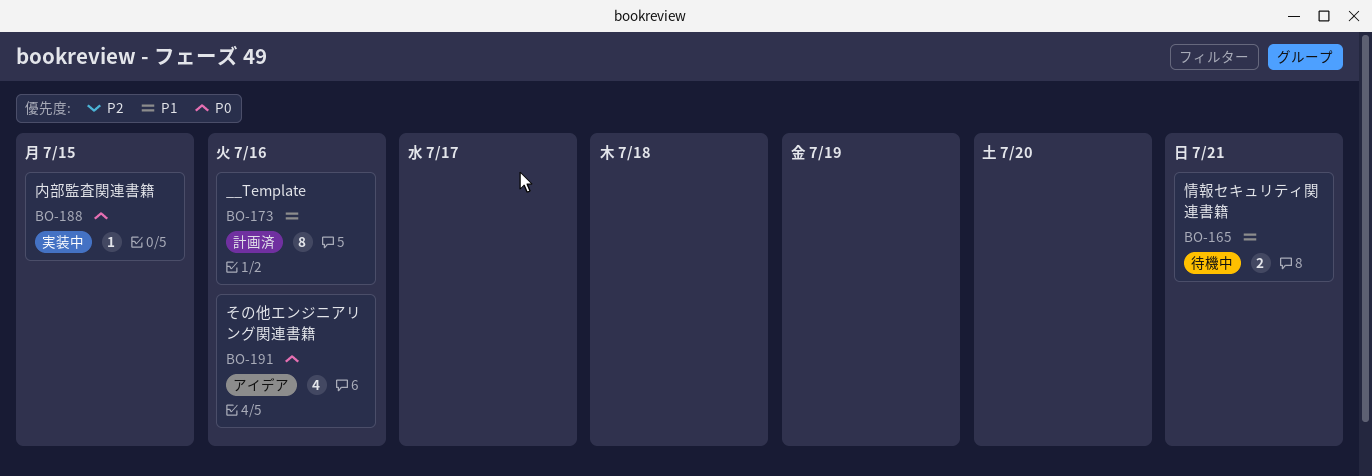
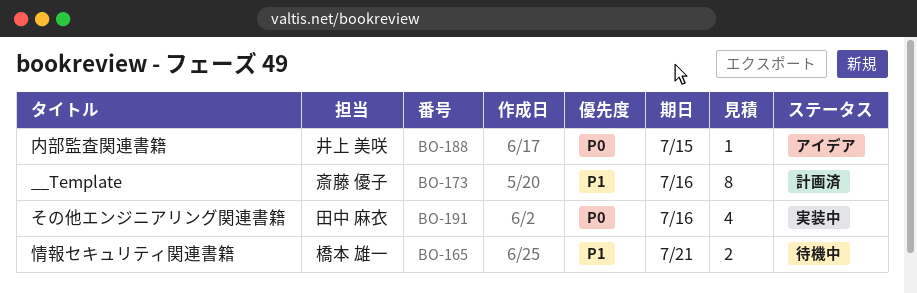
BO-188, status: 実装中 -> アイデア
BO-191, status: アイデア -> 実装中

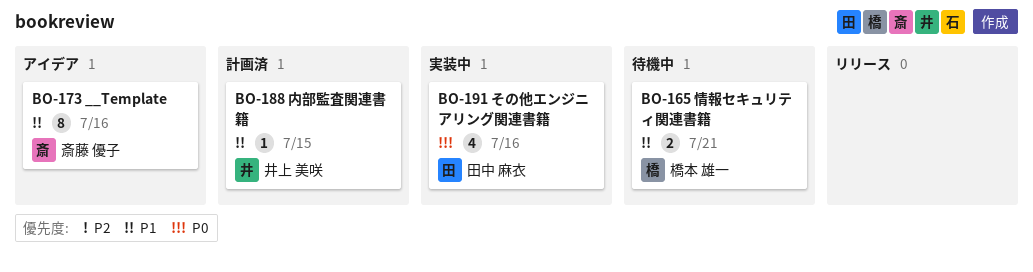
BO-173, status: 計画済 -> アイデア
BO-188, status: アイデア -> 計画済
BO-188, priority: P0 -> P1

